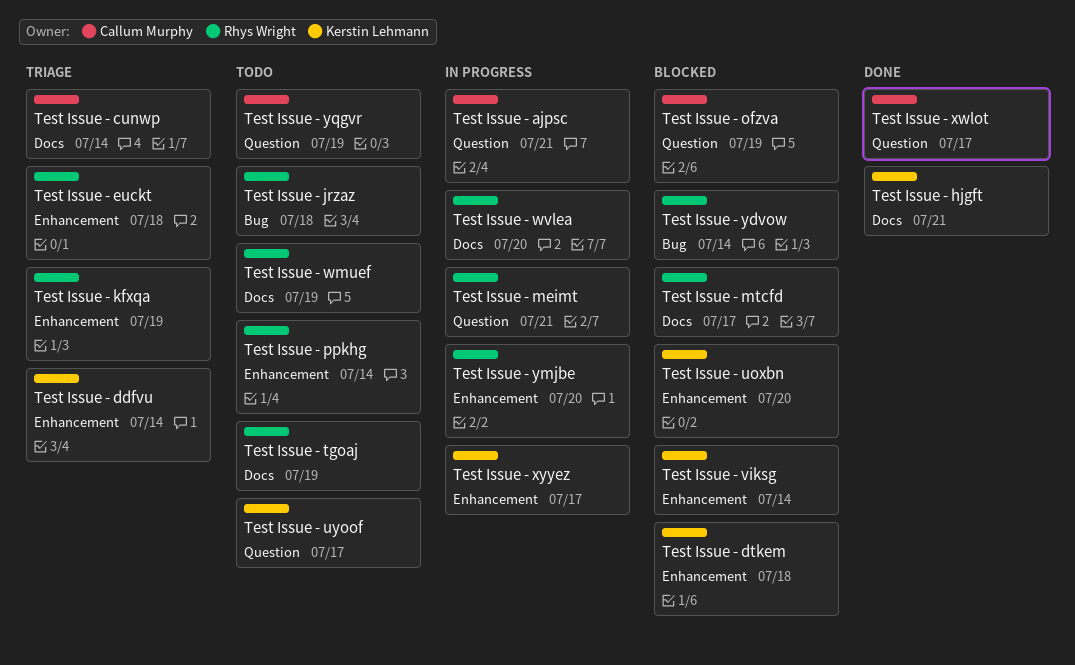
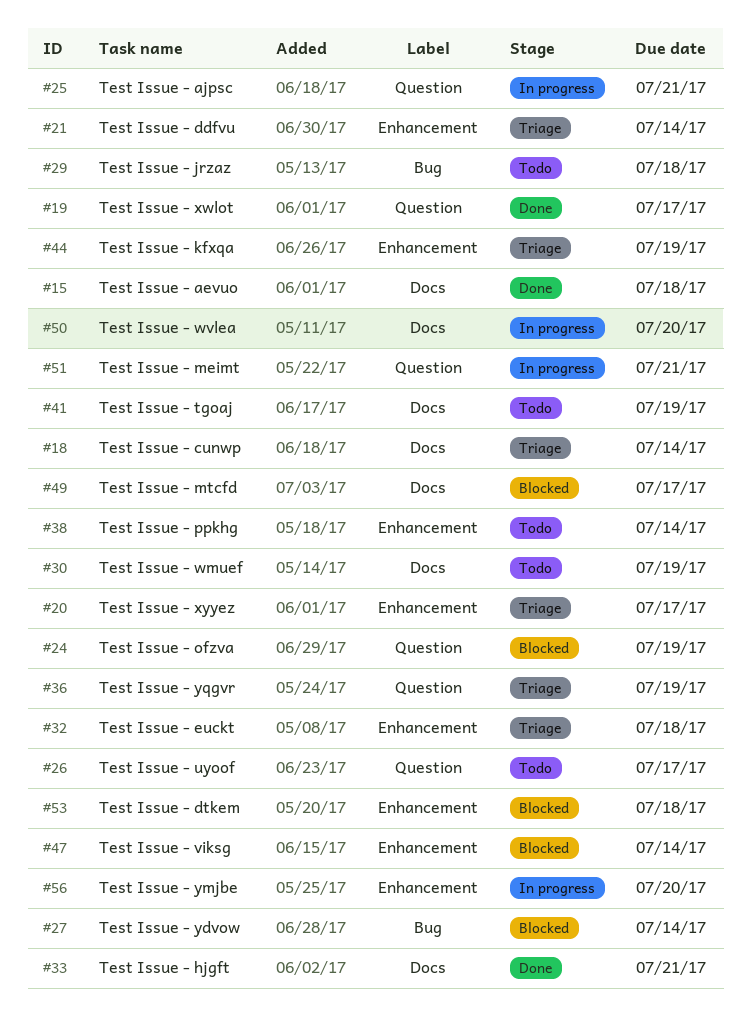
Test Issue - aevuo: none -> present
Test Issue - uoxbn: present -> none
Test Issue - xyyez, status: In progress -> Triage
Test Issue - yqgvr, status: Todo -> Triage

